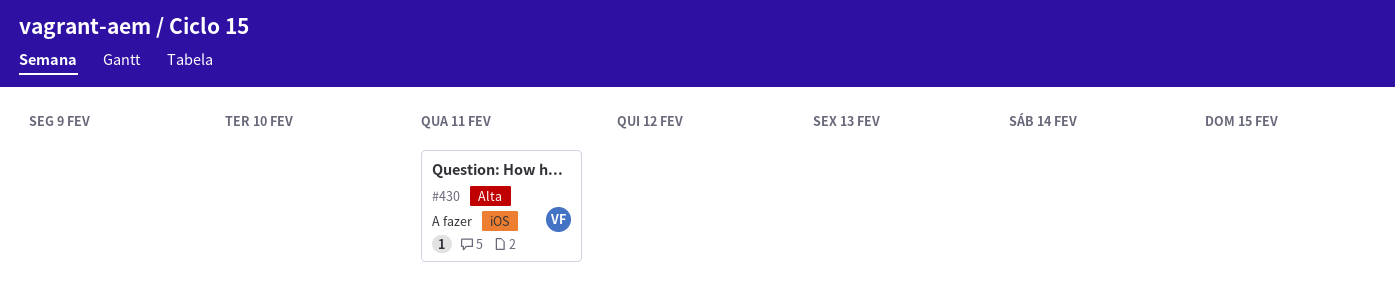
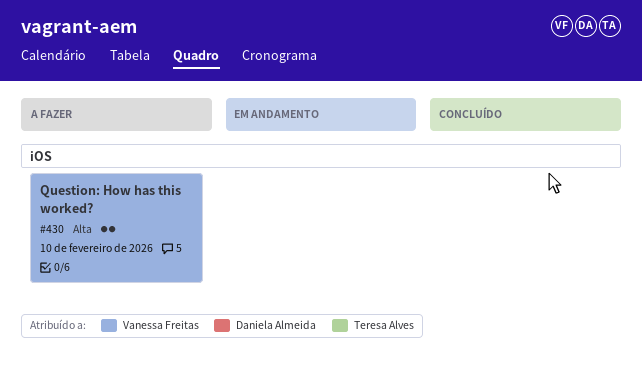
#430, estimate: 1 -> 2
#430, due: Feb 11 -> Feb 10

